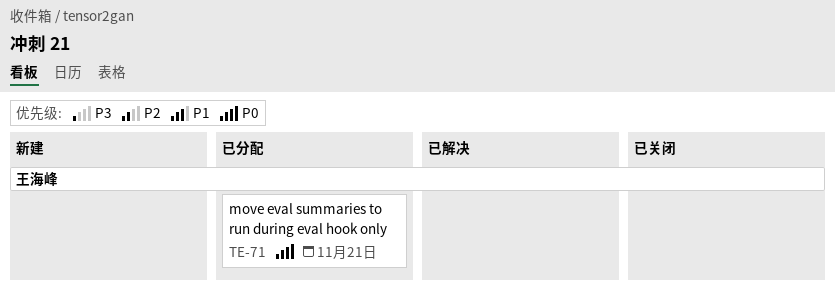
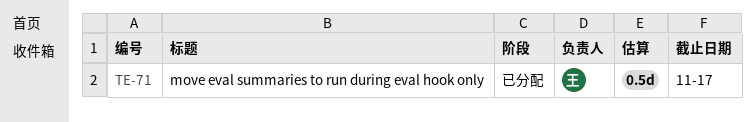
TE-71, due: Nov 21 -> Nov 17

